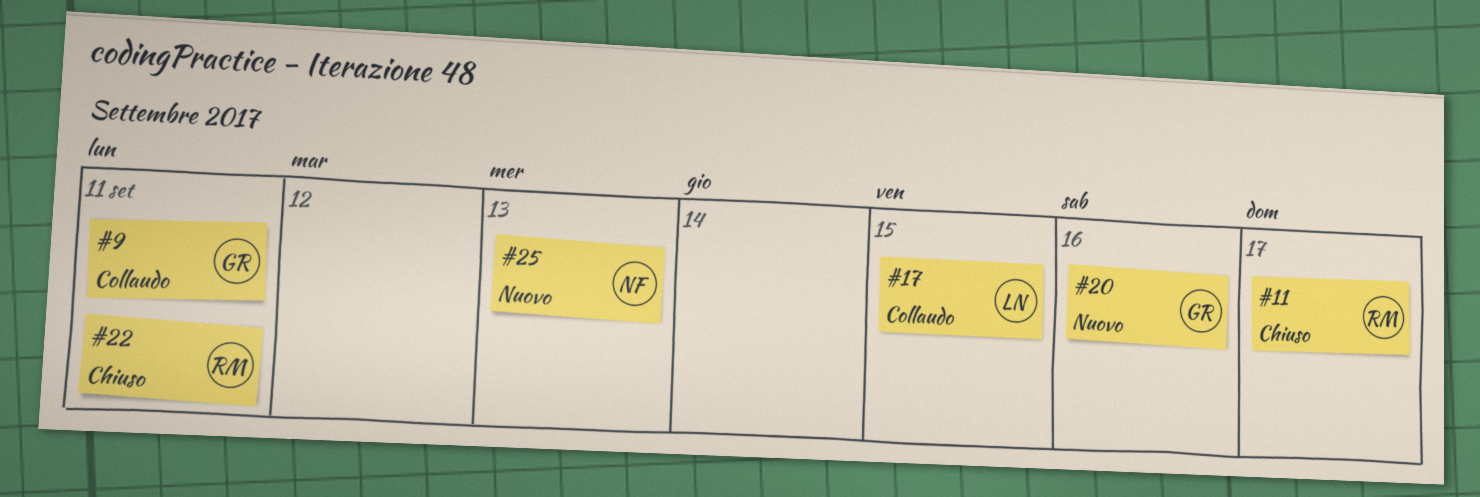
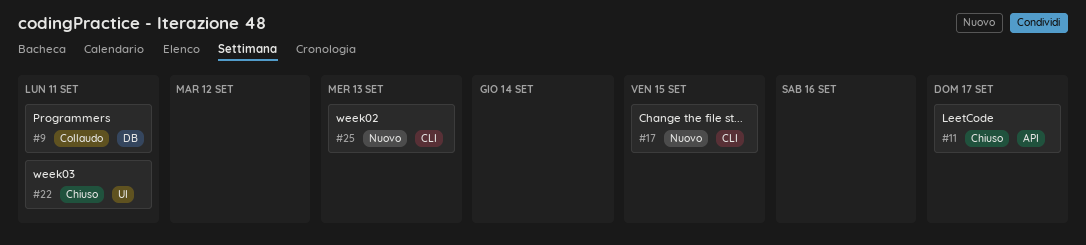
#17, status: Collaudo -> Nuovo
#20: present -> none

